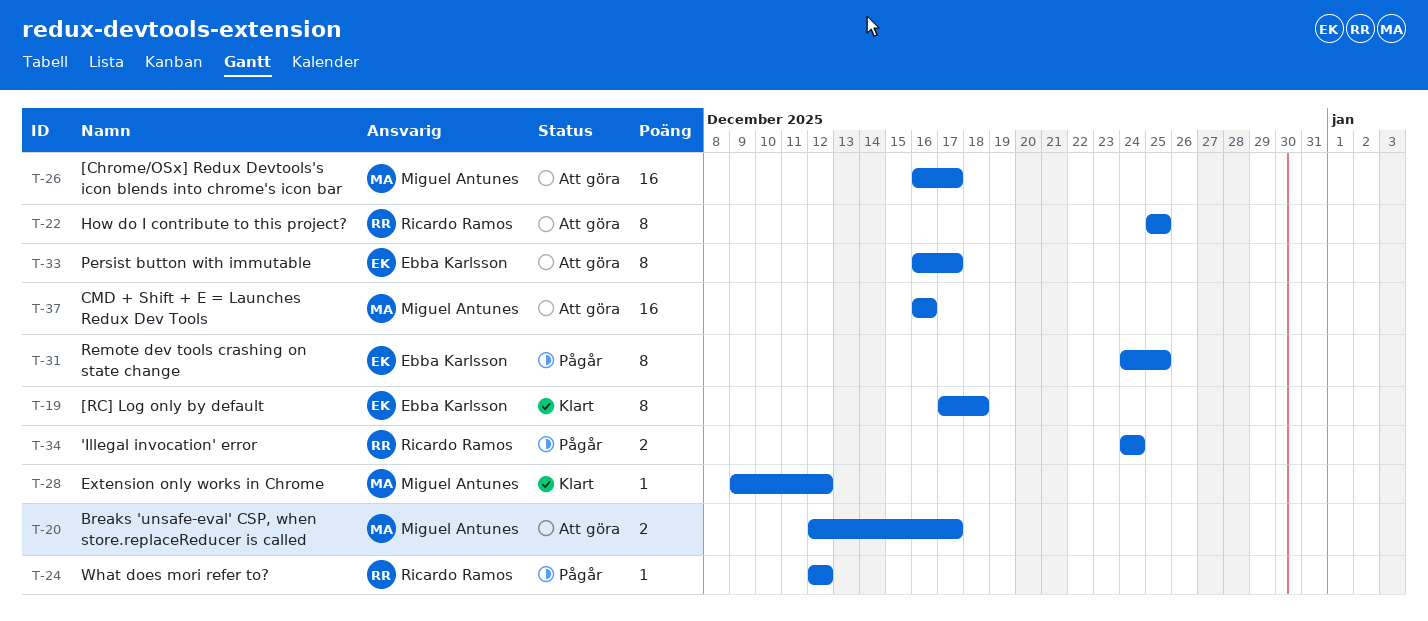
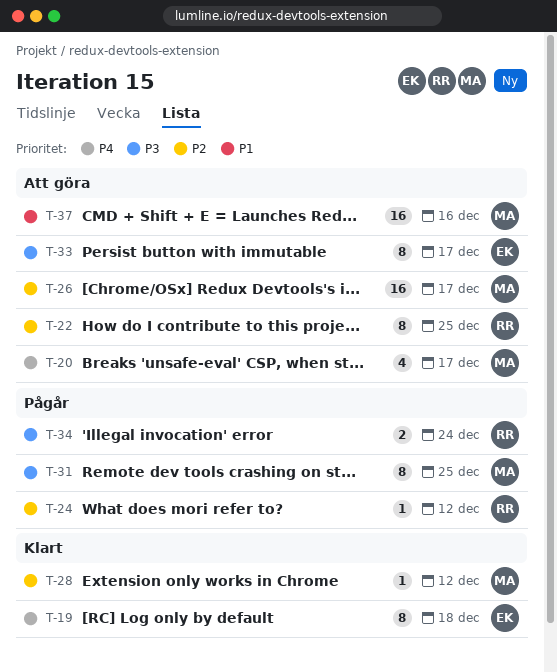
T-20, estimate: 2 -> 4
T-31, owner: Ebba Karlsson -> Miguel Antunes

